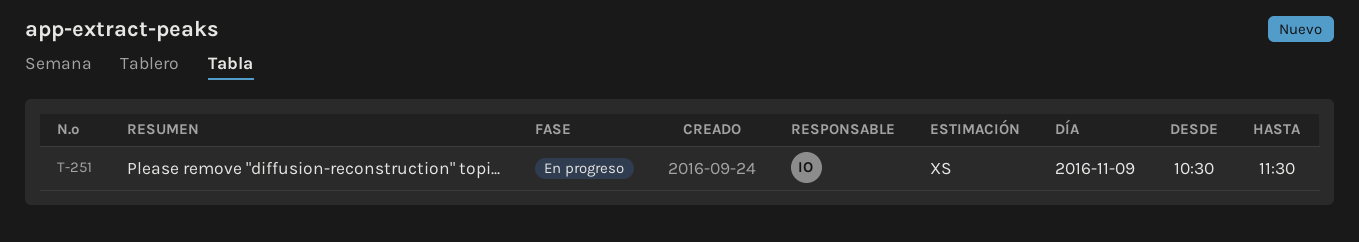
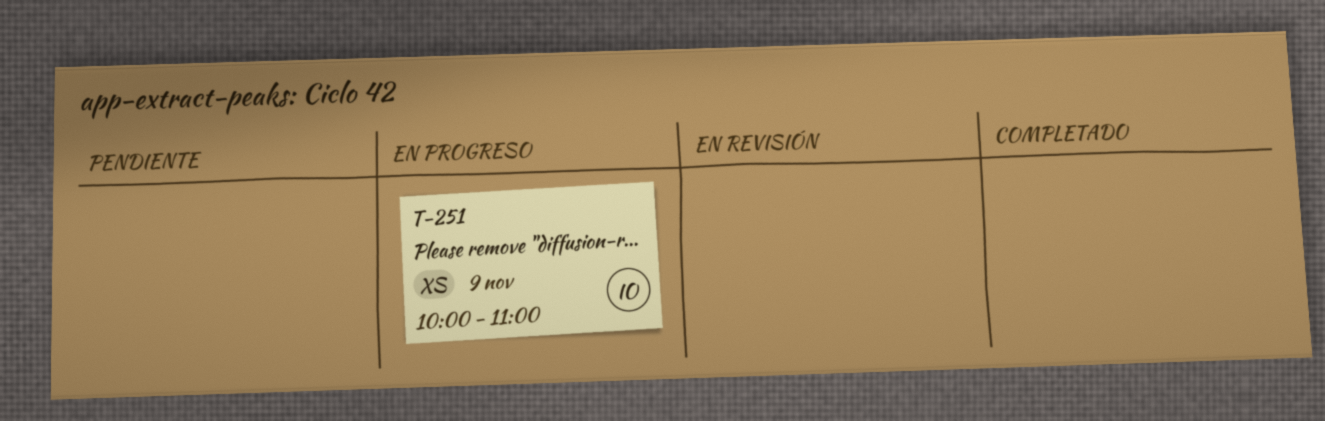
T-251, begins: 10:30 -> 10:00
T-251, ends: 11:30 -> 11:00

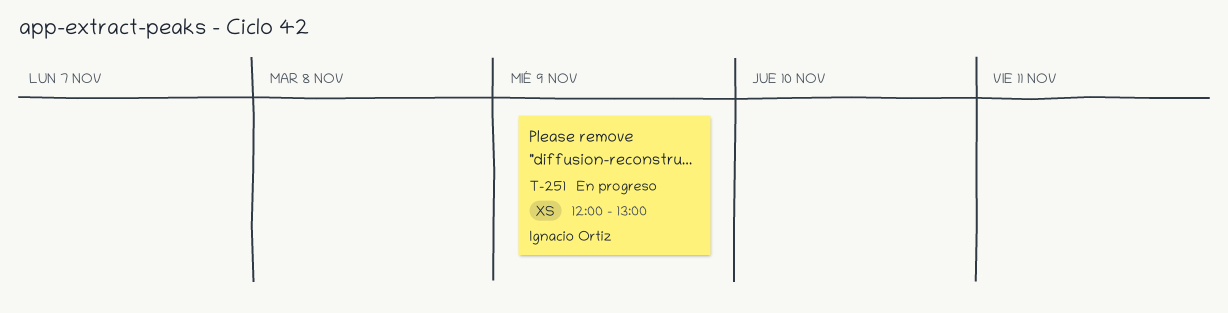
T-251, begins: 10:00 -> 12:00
T-251, ends: 11:00 -> 13:00

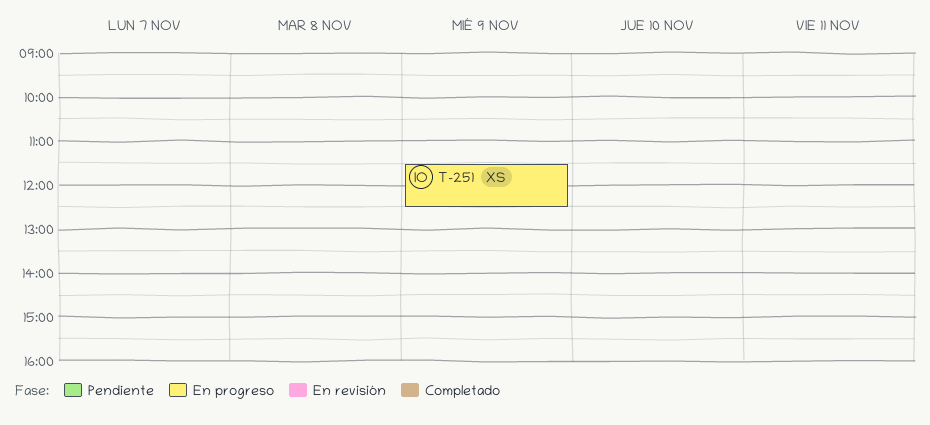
T-251, begins: 12:00 -> 11:30
T-251, ends: 13:00 -> 12:30

